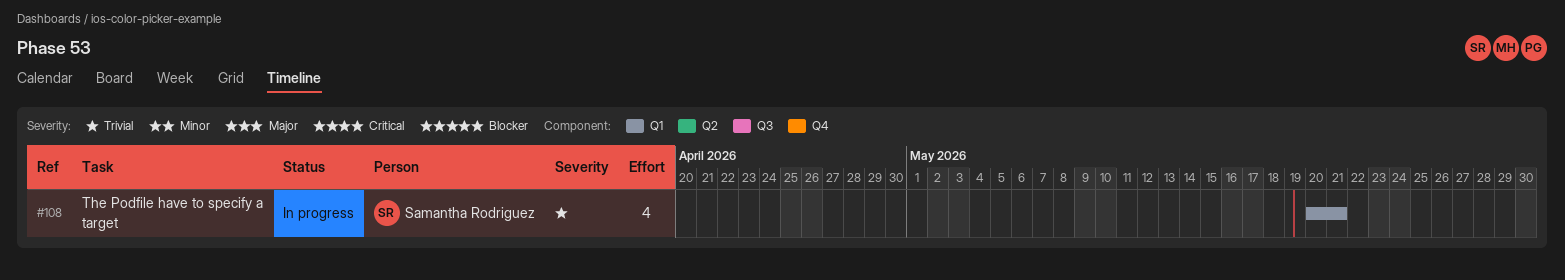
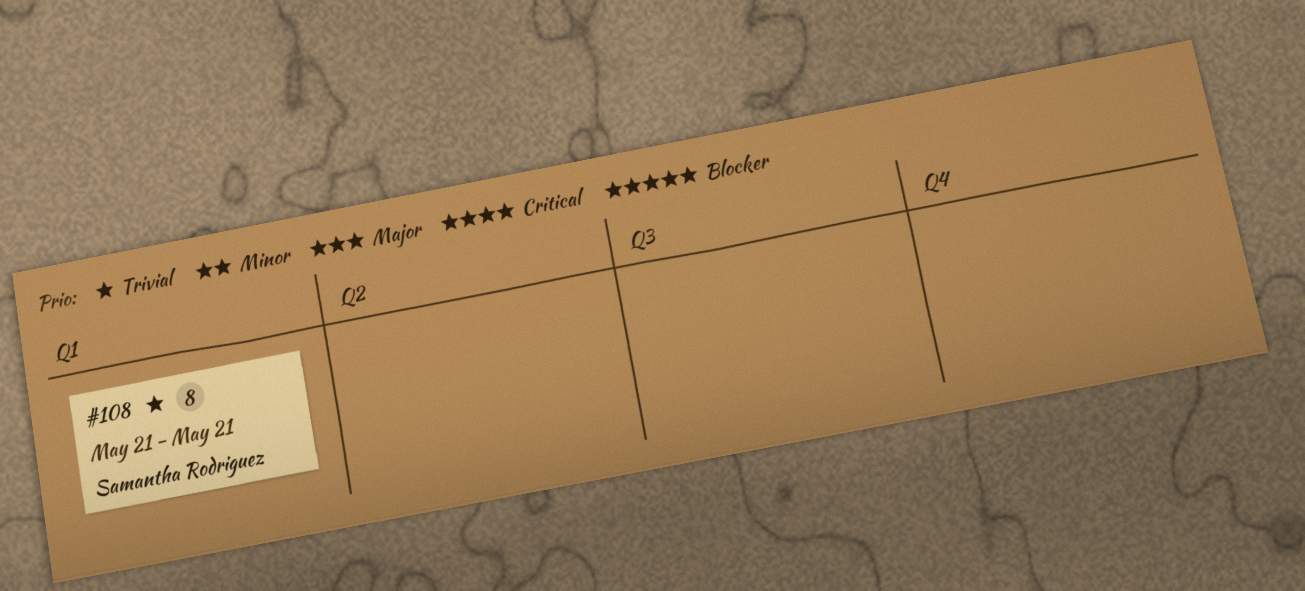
#108, estimate: 4 -> 8
#108, start: May 20 -> May 21

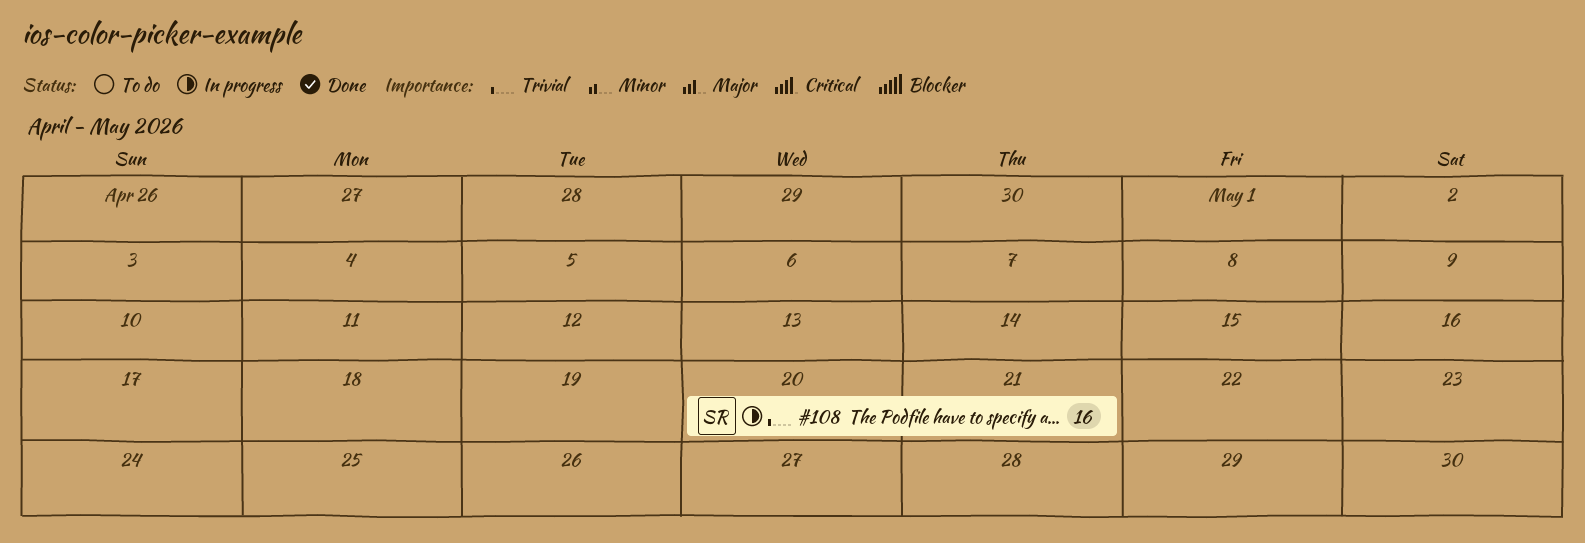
#108, estimate: 8 -> 16
#108, start: May 21 -> May 20

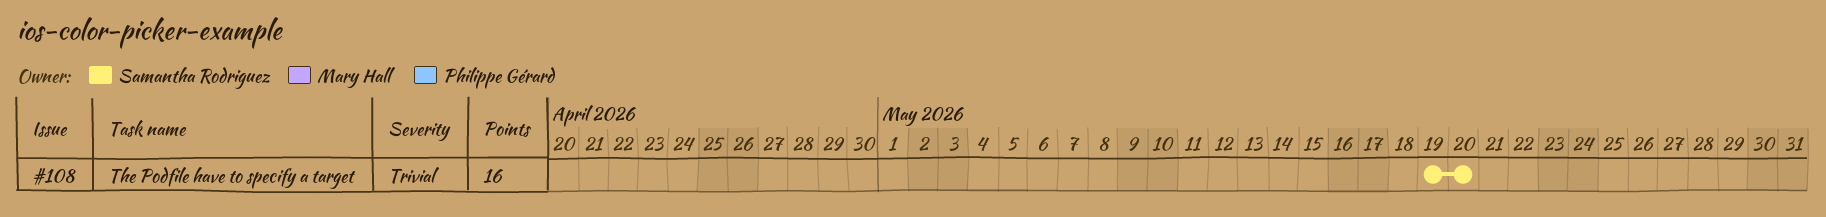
#108, start: May 20 -> May 19
#108, due: May 21 -> May 20

